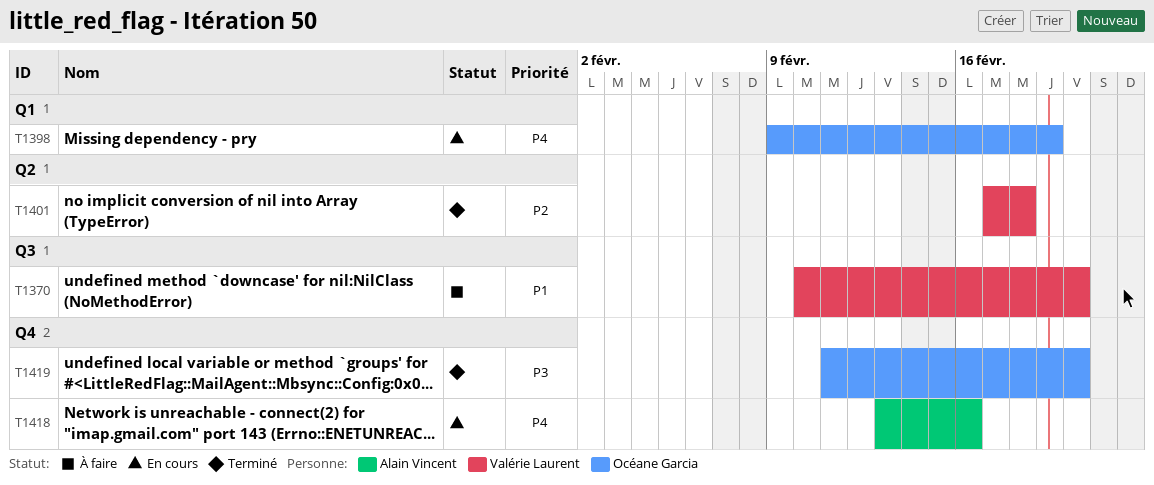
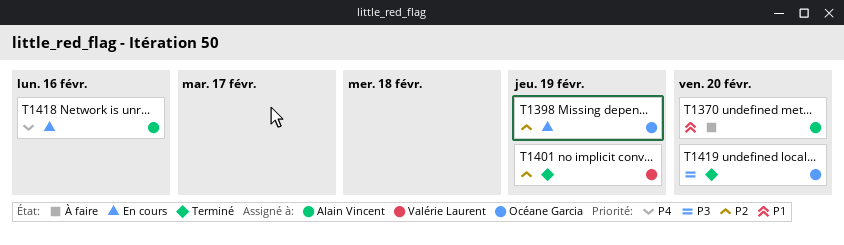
T1370, owner: Valérie Laurent -> Alain Vincent
T1398, priority: P4 -> P2
T1401, due: Feb 18 -> Feb 19

